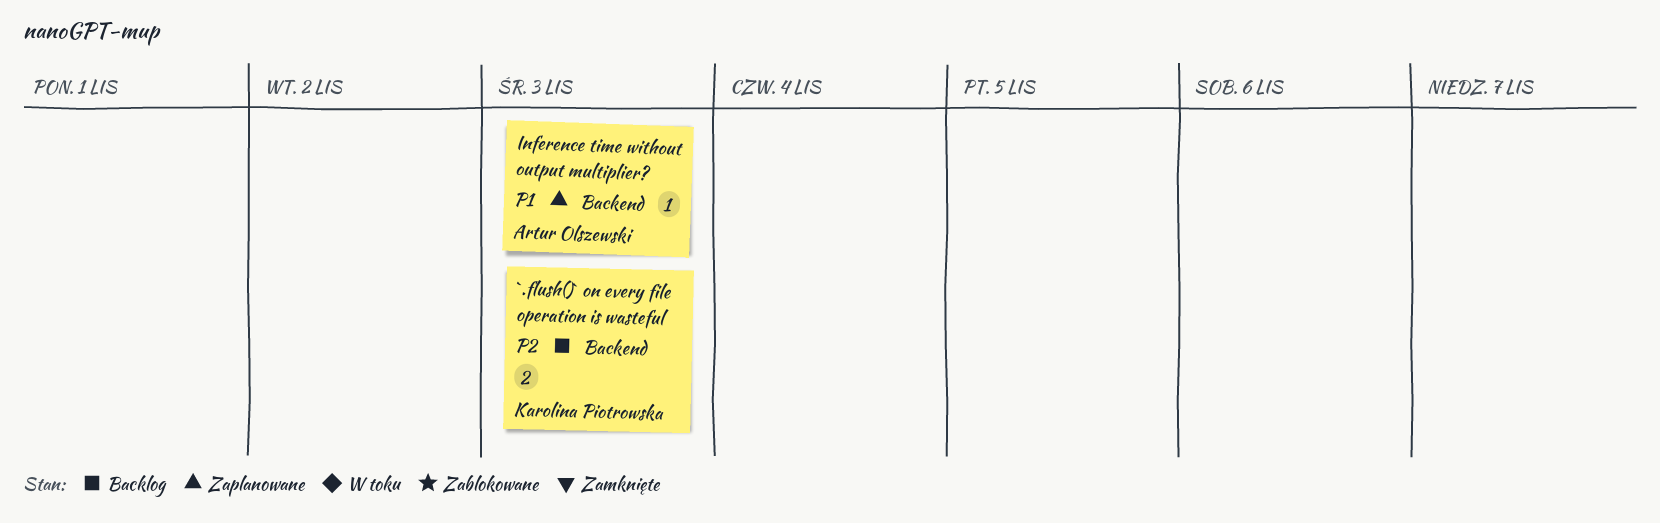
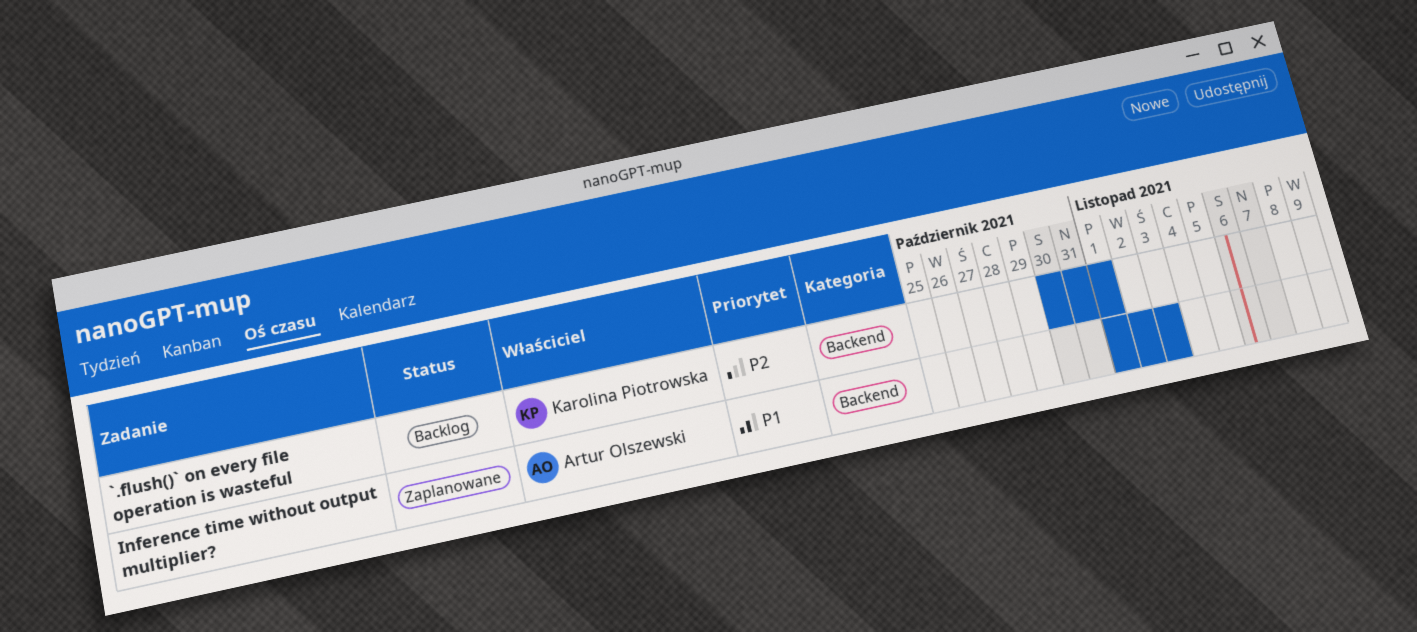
`.flush()` on every file operation is wasteful, due: Nov 3 -> Nov 1

